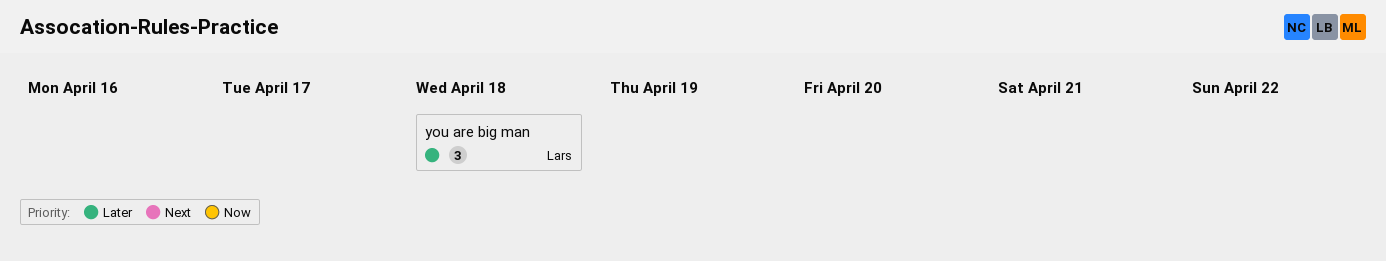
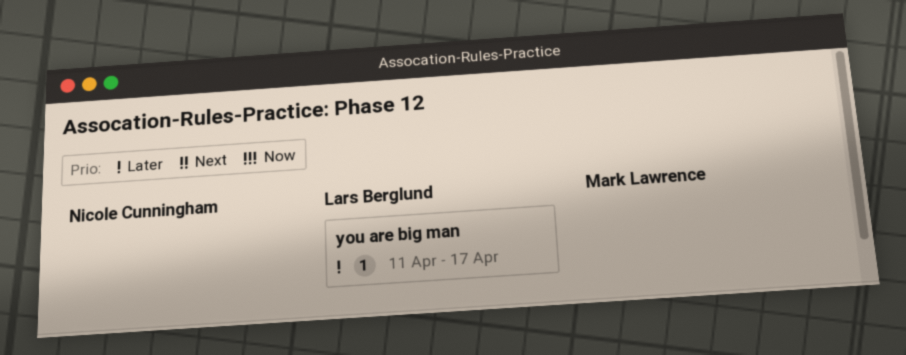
you are big man, estimate: 3 -> 1
you are big man, due: Apr 18 -> Apr 17

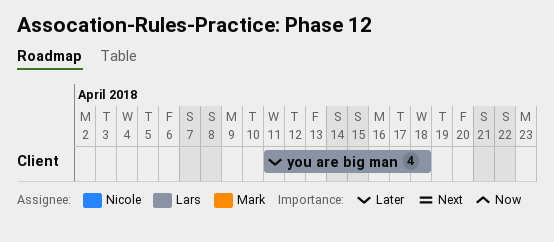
you are big man, estimate: 1 -> 4
you are big man, due: Apr 17 -> Apr 18

